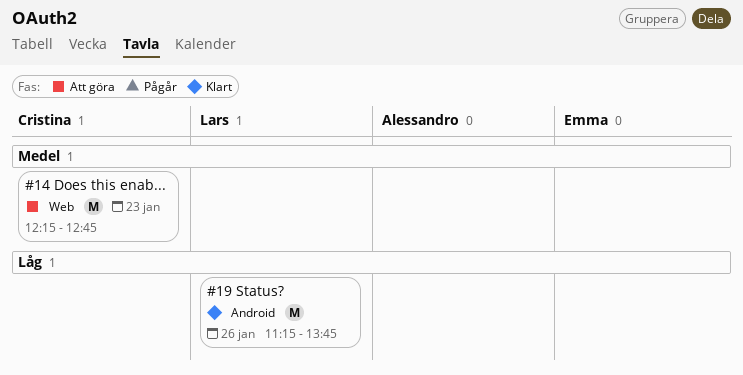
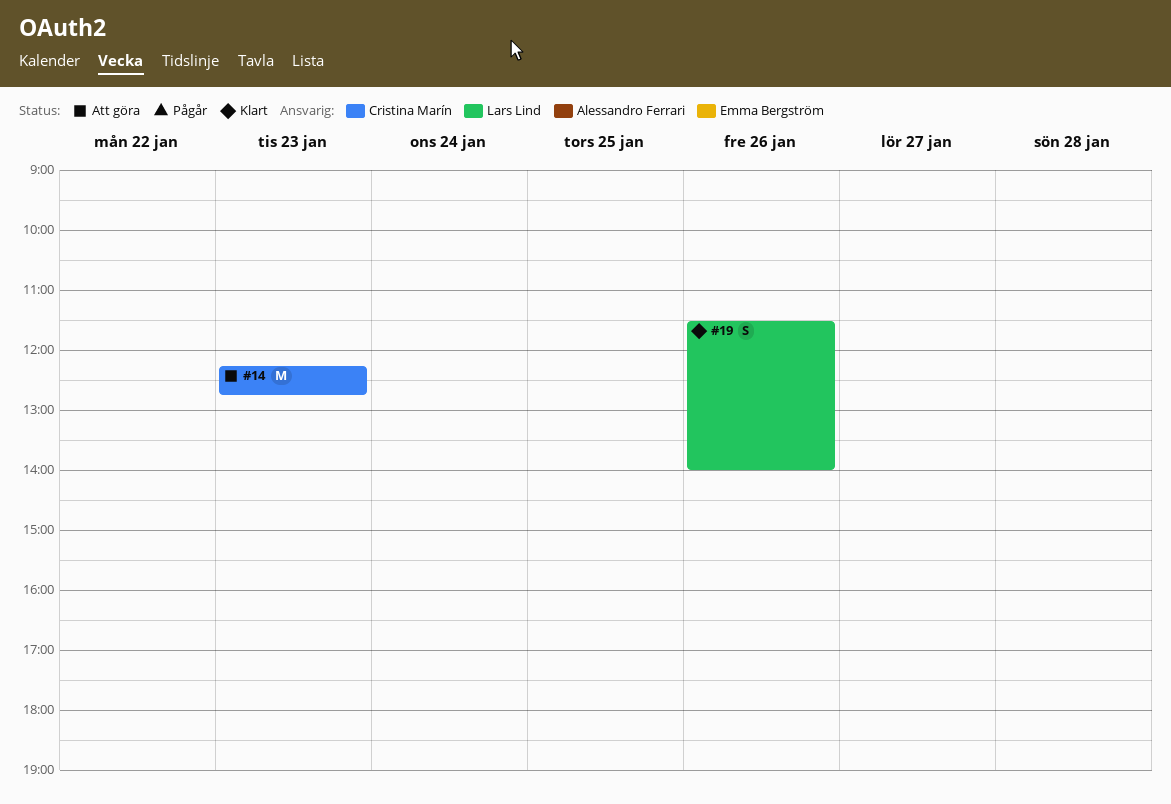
#19, estimate: M -> S
#19, begins: 11:15 -> 11:30
#19, ends: 13:45 -> 14:00

